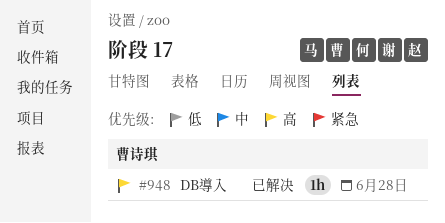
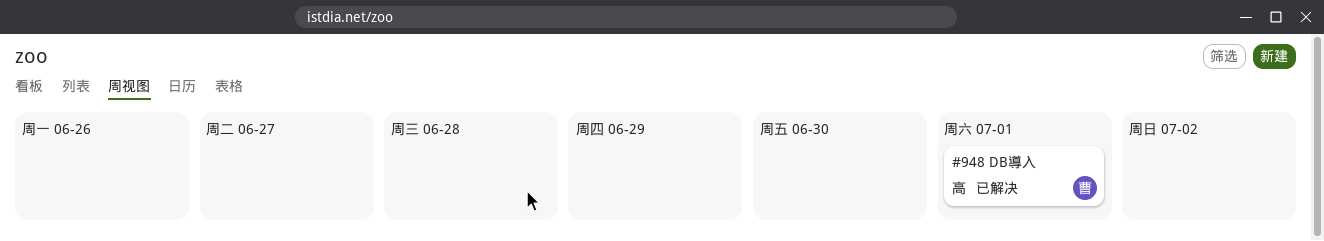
#948, due: Jun 28 -> Jul 1

